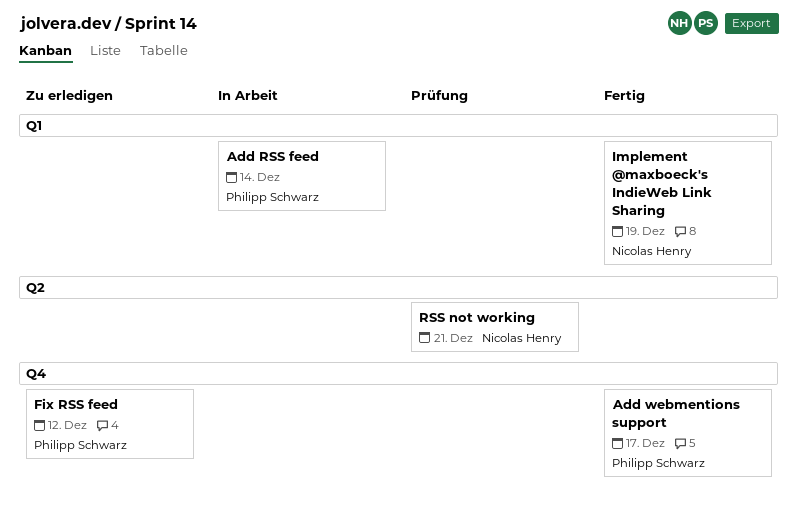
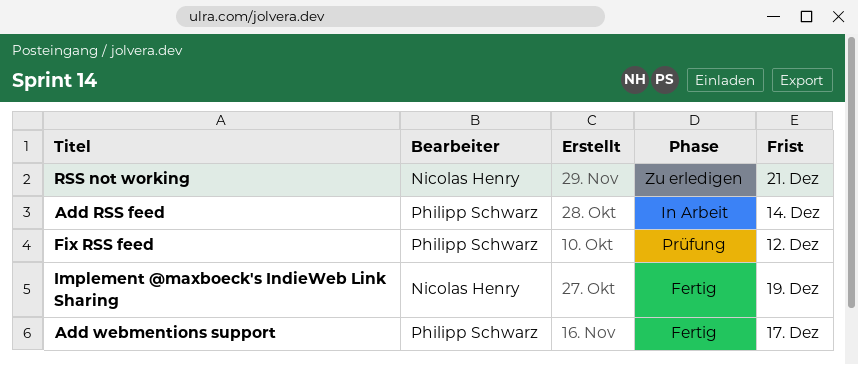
Fix RSS feed, status: Zu erledigen -> Prüfung
RSS not working, status: Prüfung -> Zu erledigen

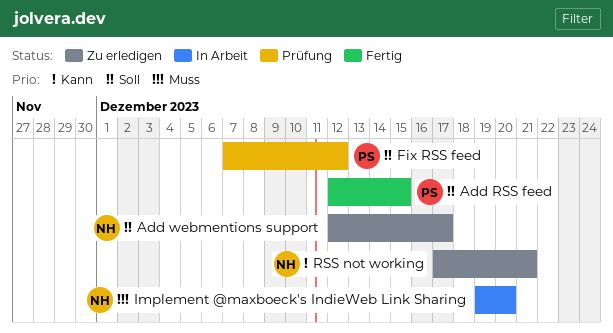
Add RSS feed, status: In Arbeit -> Fertig
Add RSS feed, due: Dec 14 -> Dec 15
Add webmentions support, status: Fertig -> Zu erledigen
Add webmentions support, owner: Philipp Schwarz -> Nicolas Henry
Implement @maxboeck's IndieWeb Link Sharing, status: Fertig -> In Arbeit
Implement @maxboeck's IndieWeb Link Sharing, due: Dec 19 -> Dec 20

